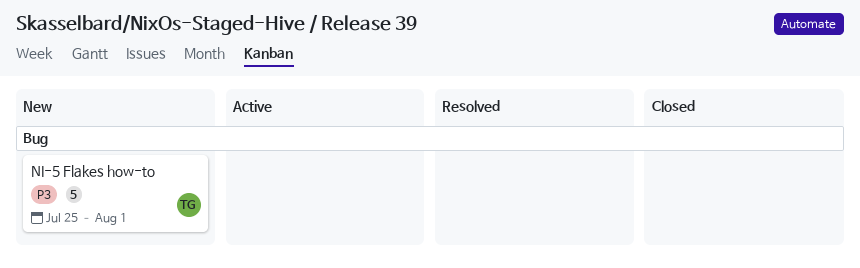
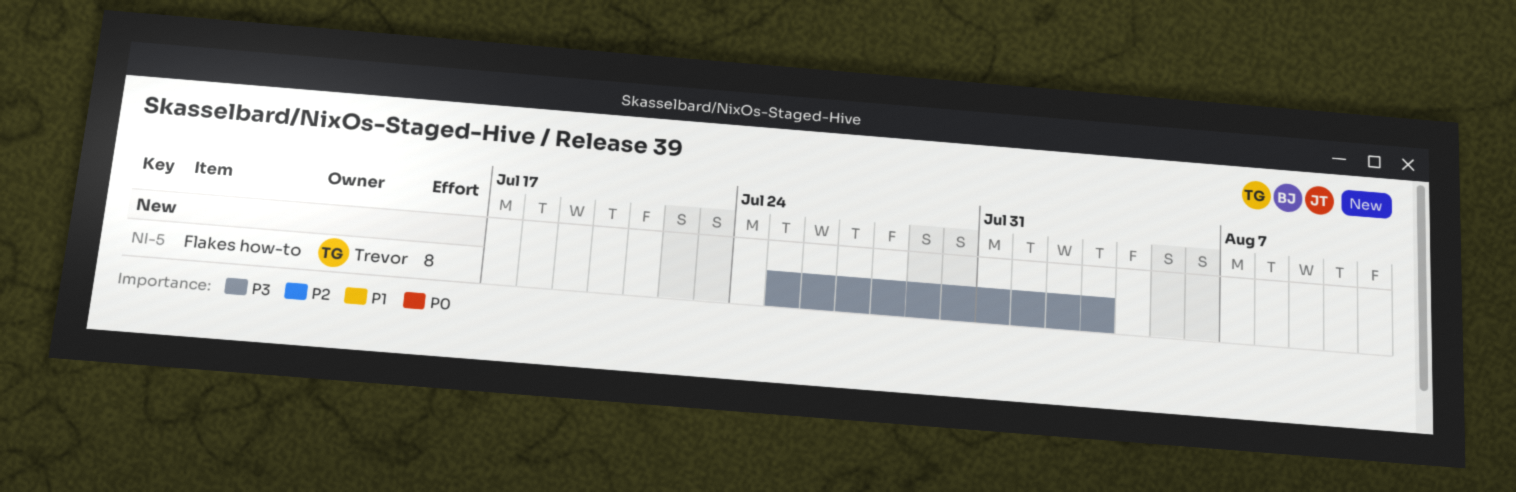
NI-5, estimate: 5 -> 8
NI-5, due: Aug 1 -> Aug 3

